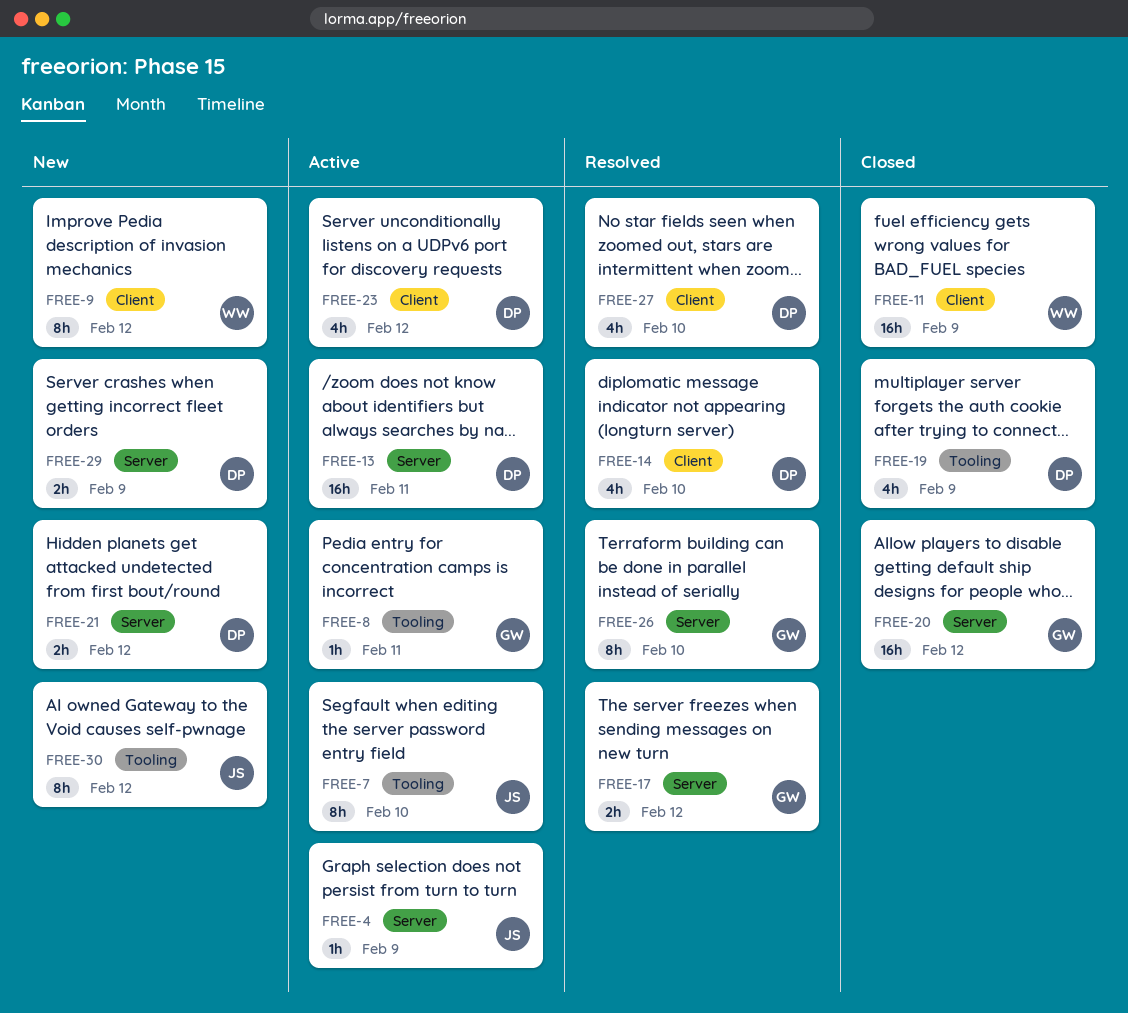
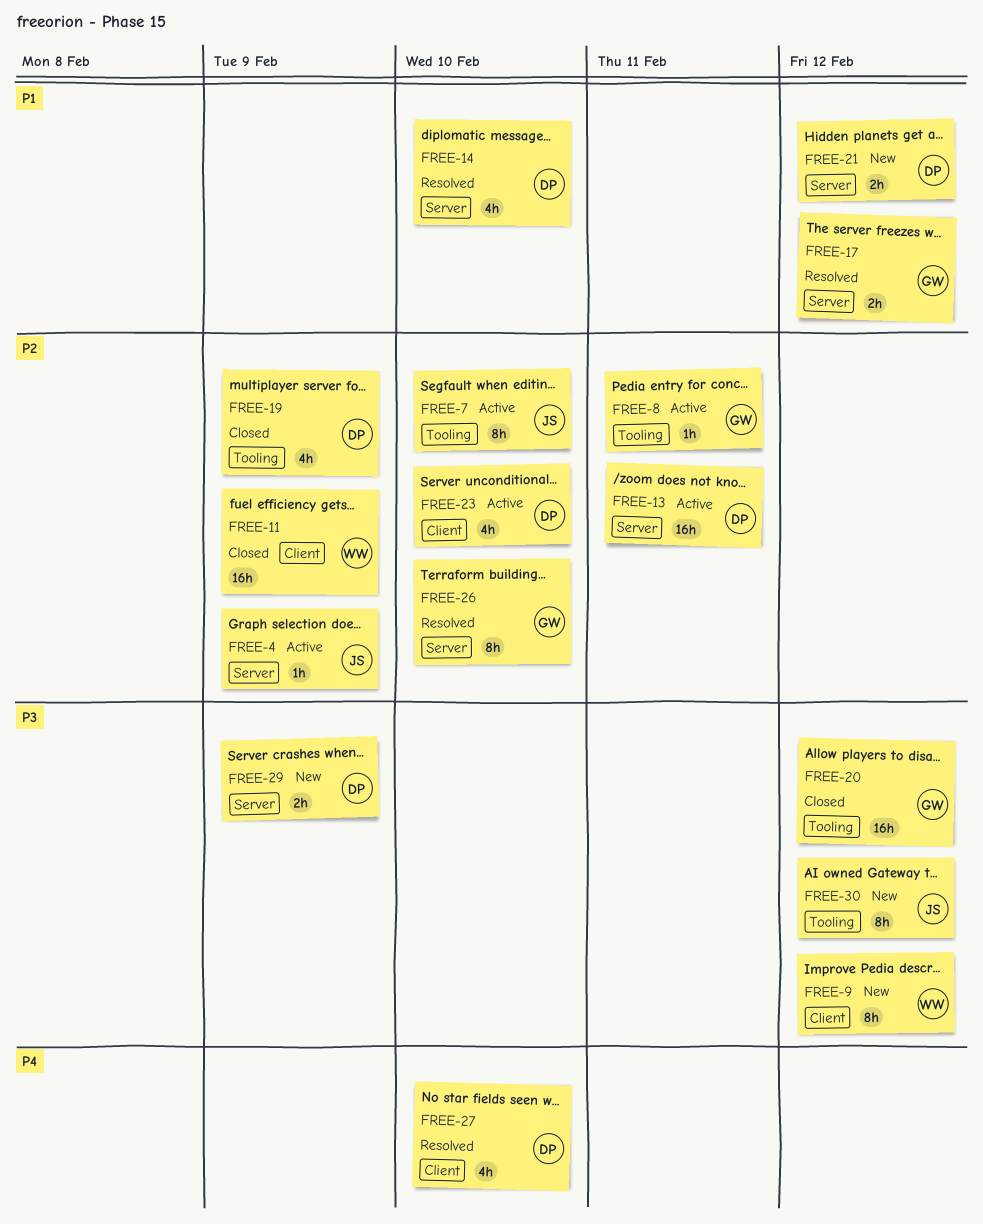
FREE-14, label: Client -> Server
FREE-20, label: Server -> Tooling
FREE-23, due: Feb 12 -> Feb 10

